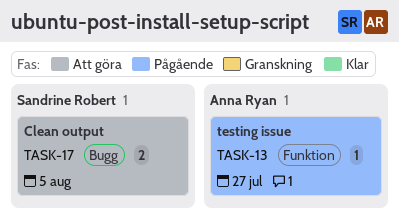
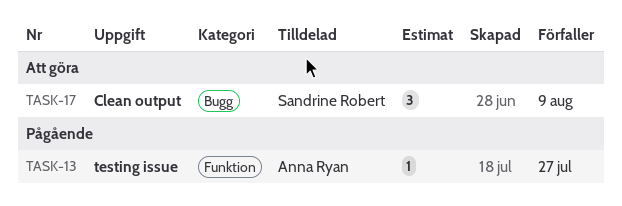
TASK-17, estimate: 2 -> 3
TASK-17, due: Aug 5 -> Aug 9

